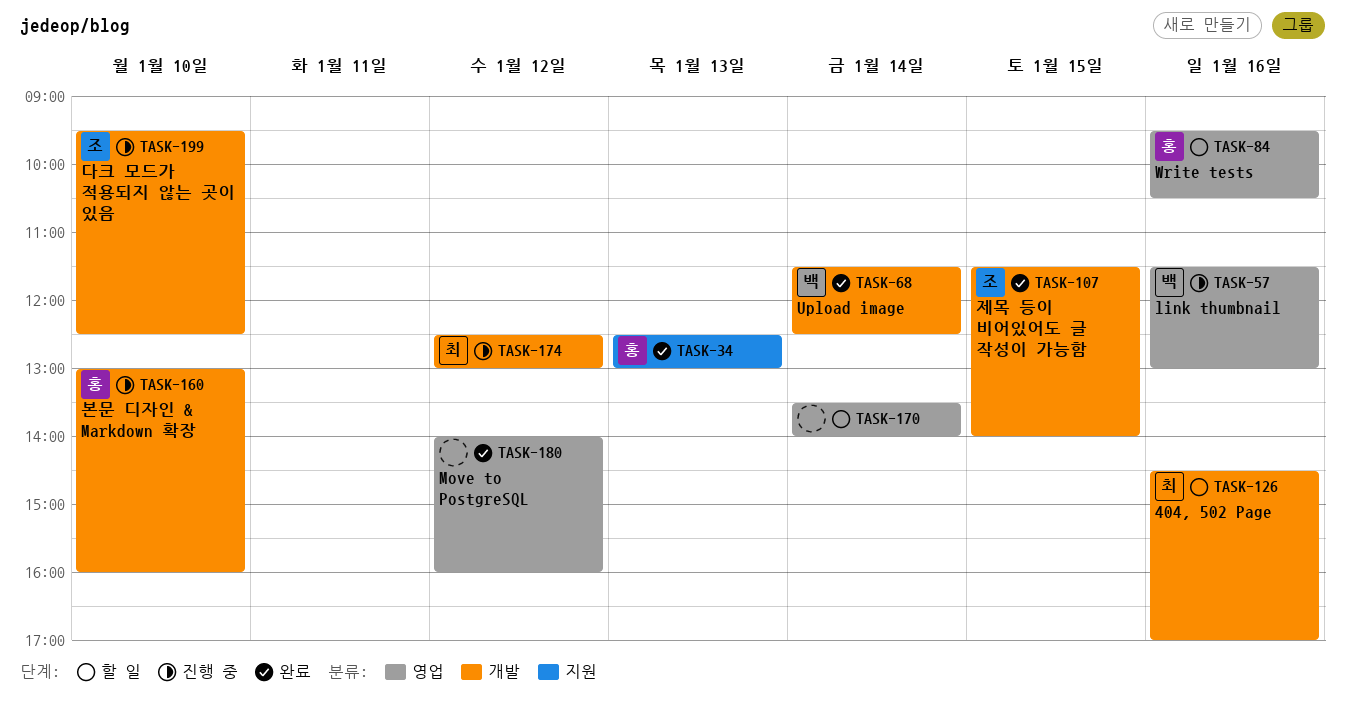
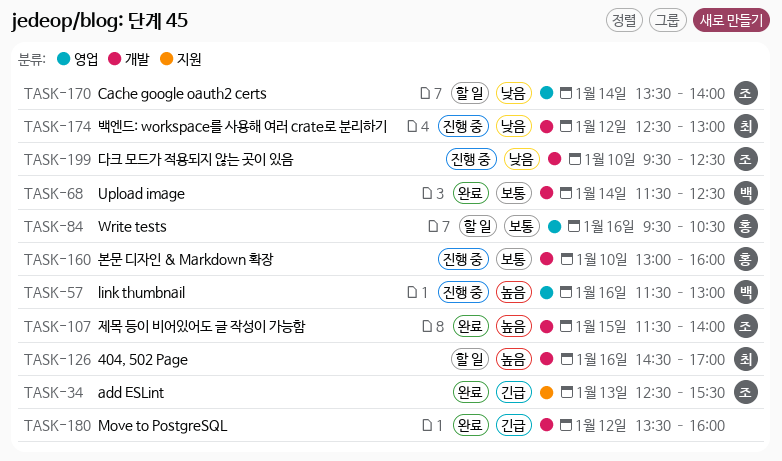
TASK-34, owner: 홍 -> 조
TASK-34, ends: 13:00 -> 15:30
TASK-170, owner: none -> 조
TASK-180, label: 영업 -> 개발
TASK-180, begins: 14:00 -> 13:30

